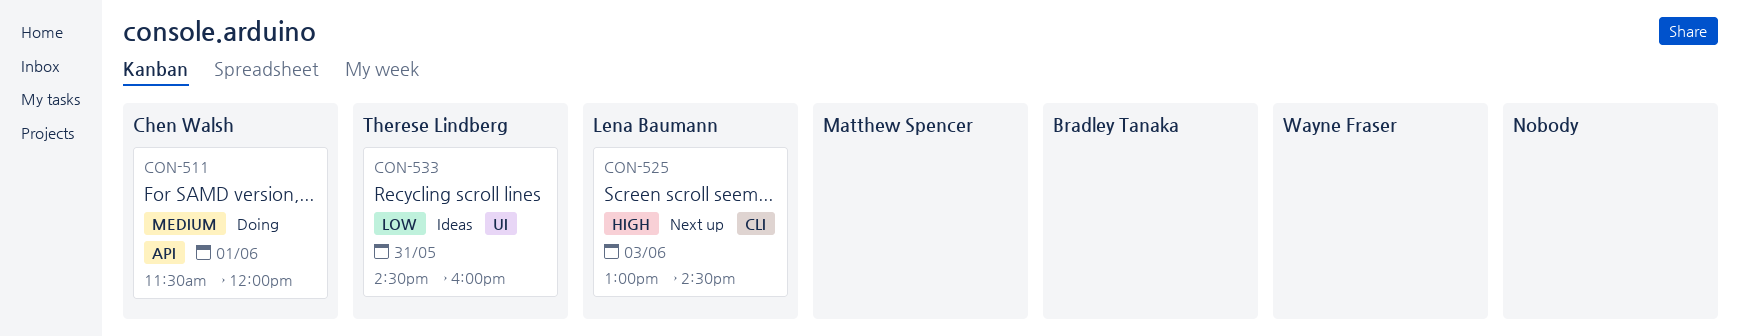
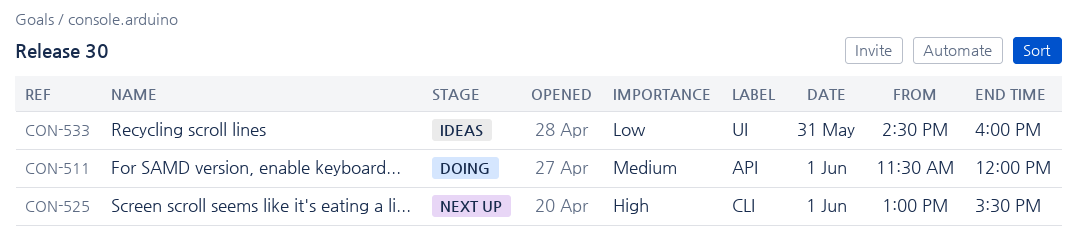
CON-525, day: Jun 3 -> Jun 1
CON-525, ends: 14:30 -> 15:30

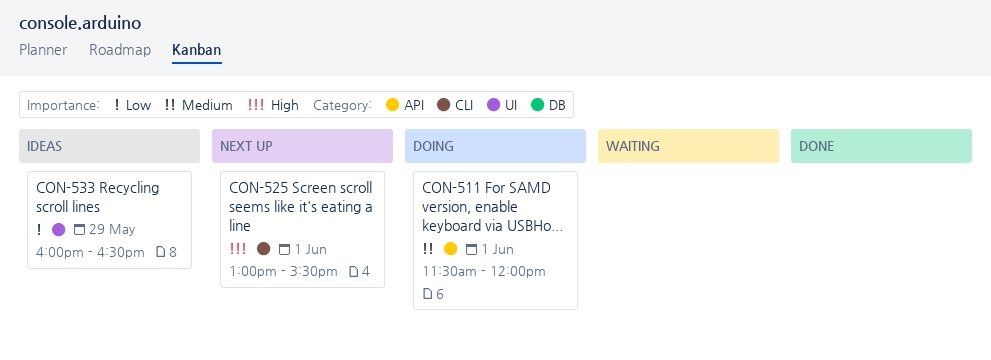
CON-533, day: May 31 -> May 29
CON-533, begins: 14:30 -> 16:00
CON-533, ends: 16:00 -> 16:30

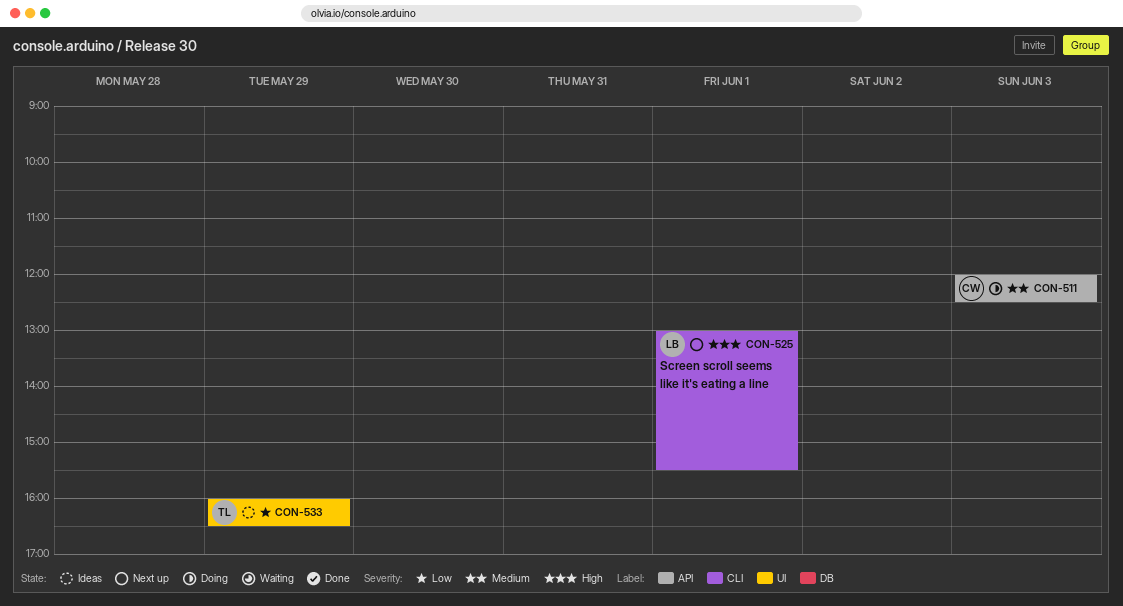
CON-511, day: Jun 1 -> Jun 3
CON-511, begins: 11:30 -> 12:00
CON-511, ends: 12:00 -> 12:30

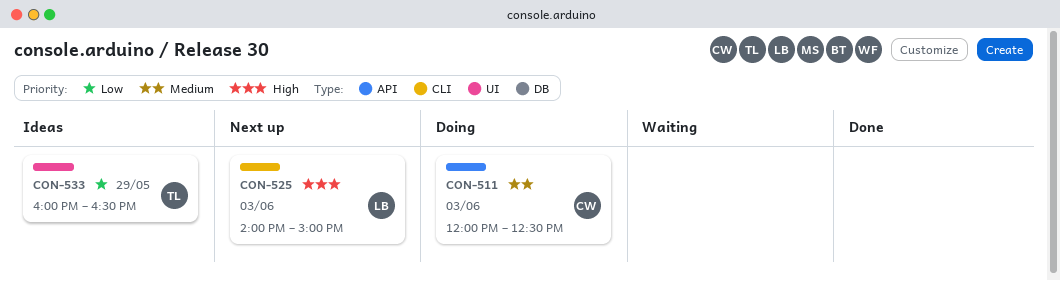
CON-525, day: Jun 1 -> Jun 3
CON-525, begins: 13:00 -> 14:00
CON-525, ends: 15:30 -> 15:00

